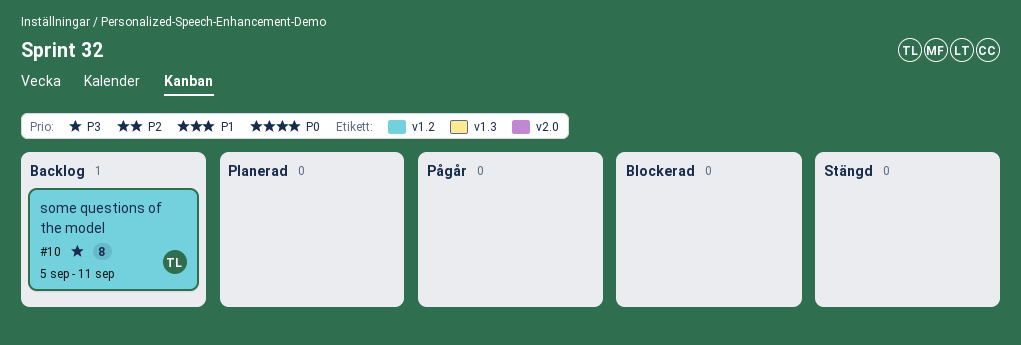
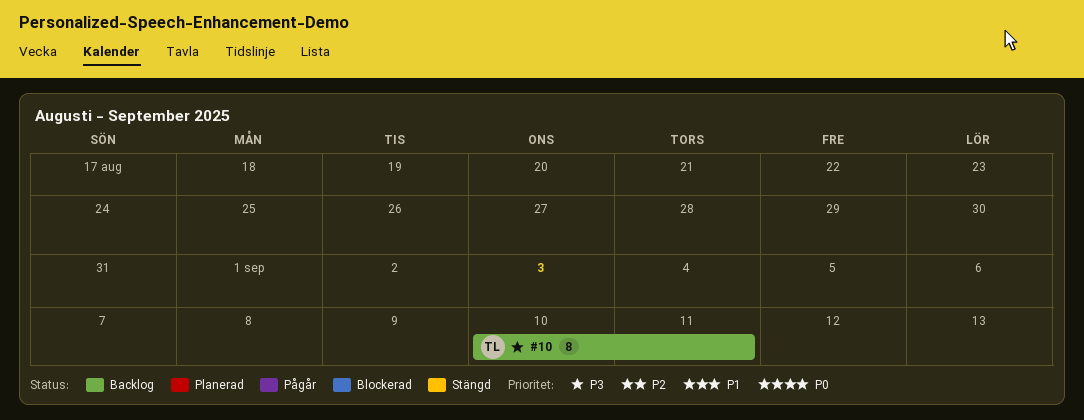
#10, start: Sep 5 -> Sep 10

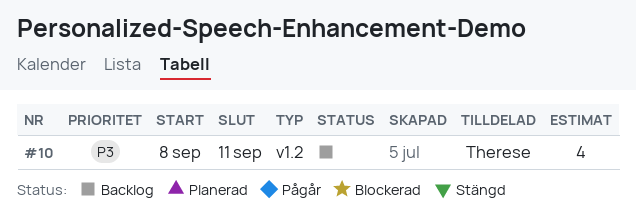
#10, estimate: 8 -> 4
#10, start: Sep 10 -> Sep 8

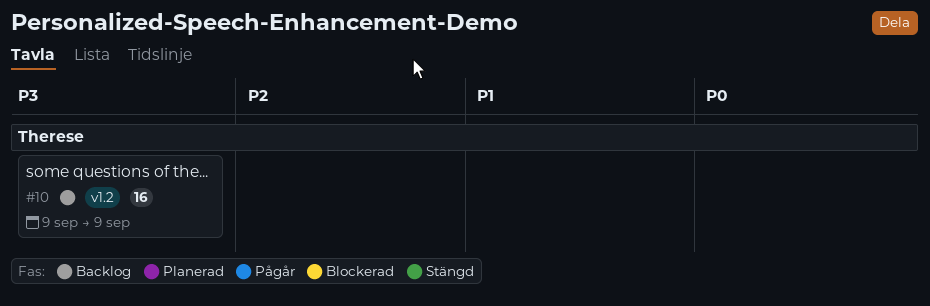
#10, estimate: 4 -> 16
#10, start: Sep 8 -> Sep 9
#10, due: Sep 11 -> Sep 9

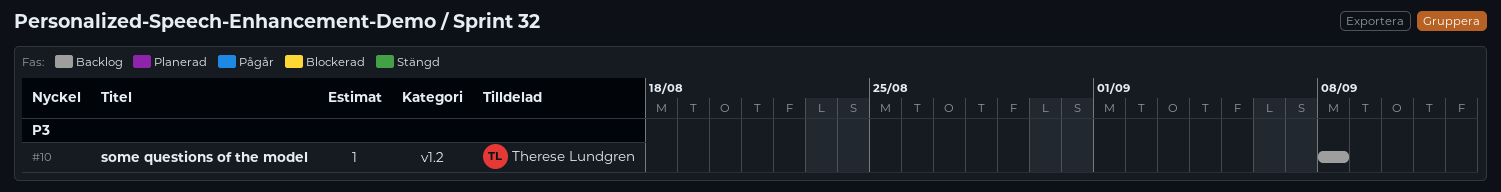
#10, estimate: 16 -> 1
#10, start: Sep 9 -> Sep 8
#10, due: Sep 9 -> Sep 8

